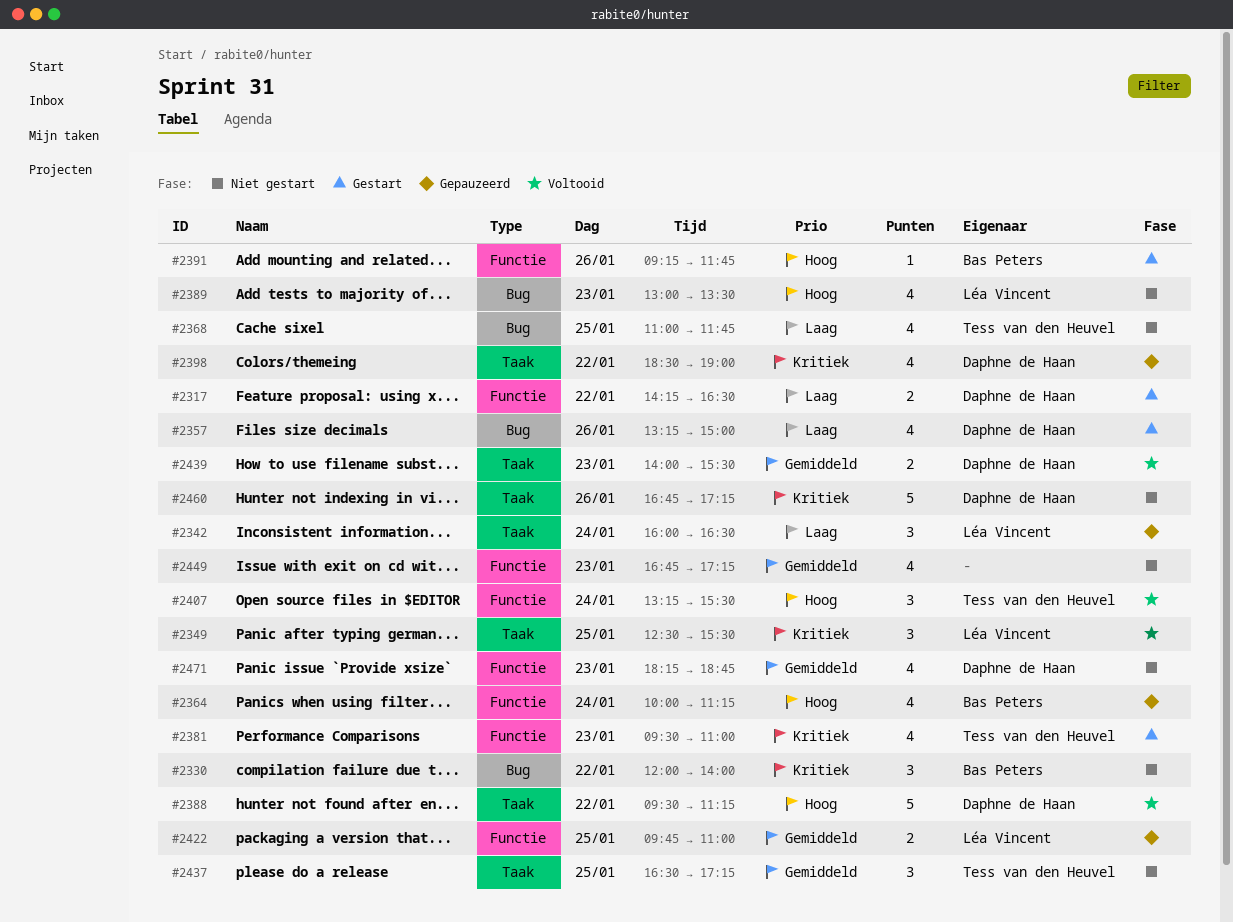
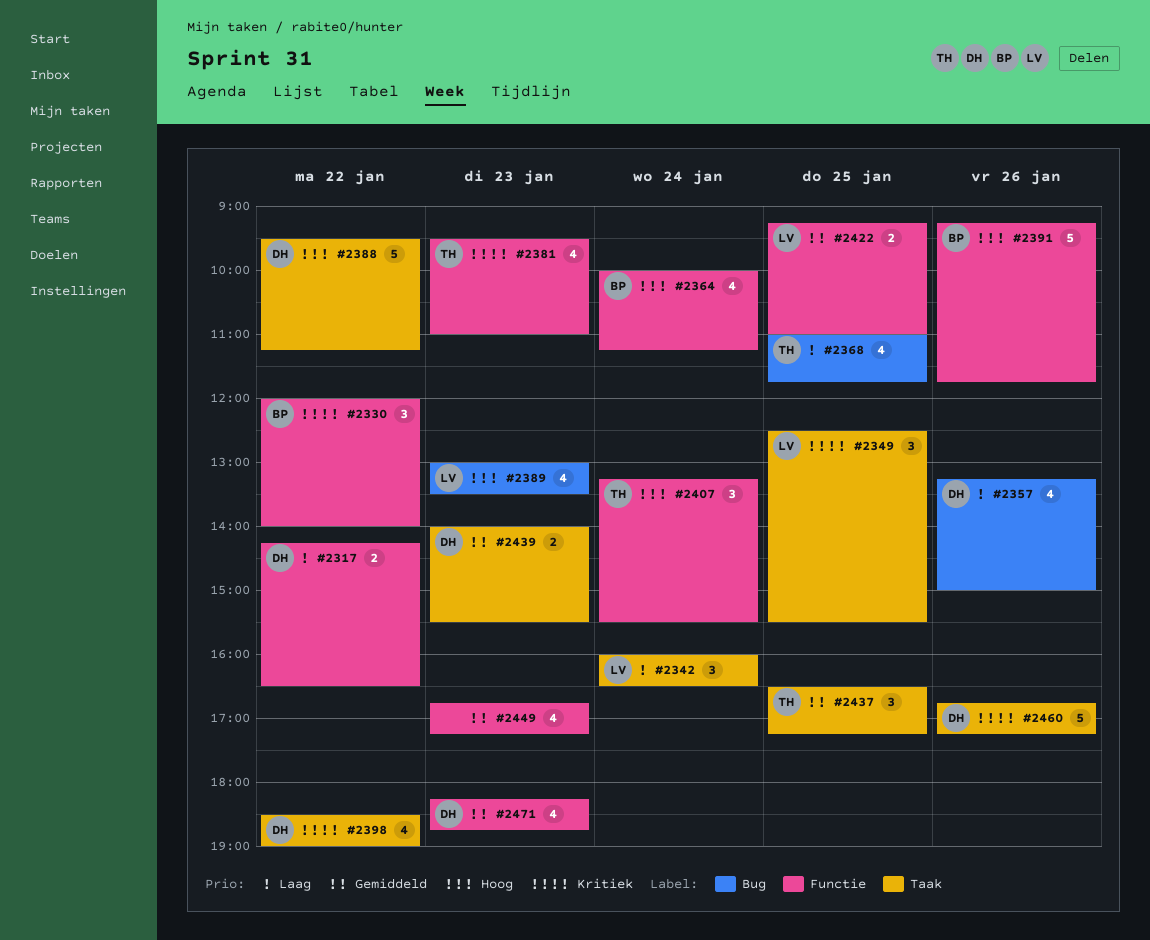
#2330, label: Bug -> Functie
#2391, estimate: 1 -> 5
#2422, begins: 09:45 -> 09:15

